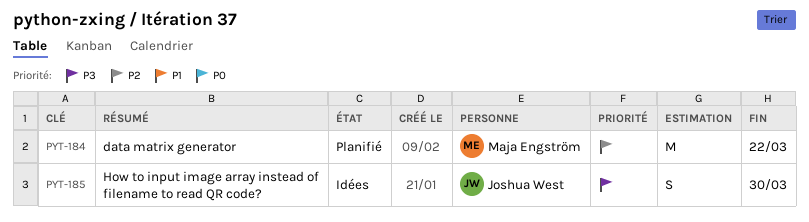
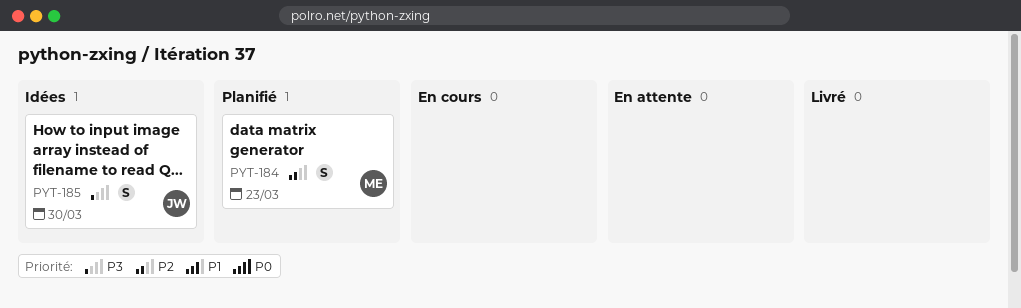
PYT-184, estimate: M -> S
PYT-184, due: Mar 22 -> Mar 23

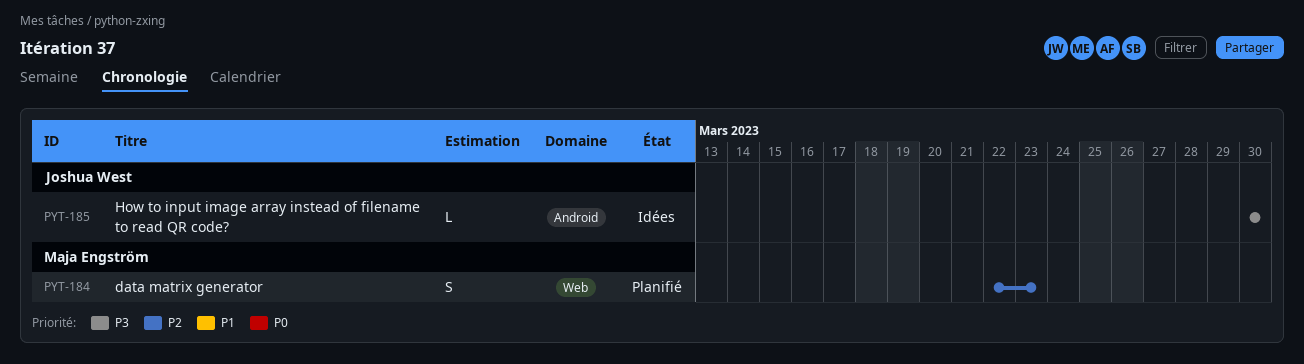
PYT-185, estimate: S -> L

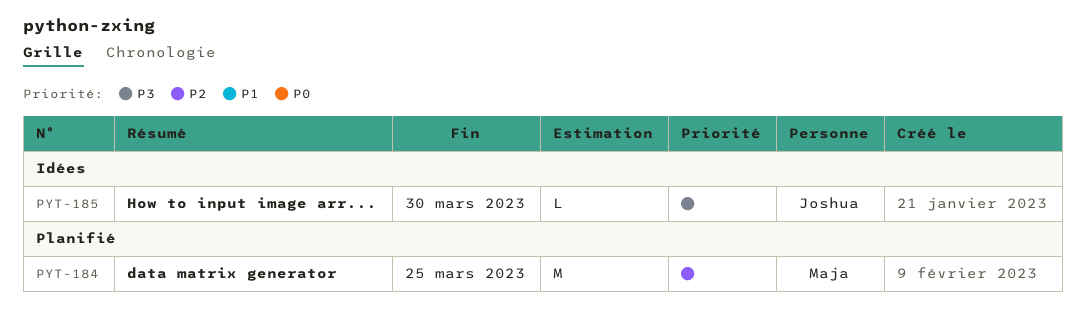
PYT-184, estimate: S -> M
PYT-184, due: Mar 23 -> Mar 25

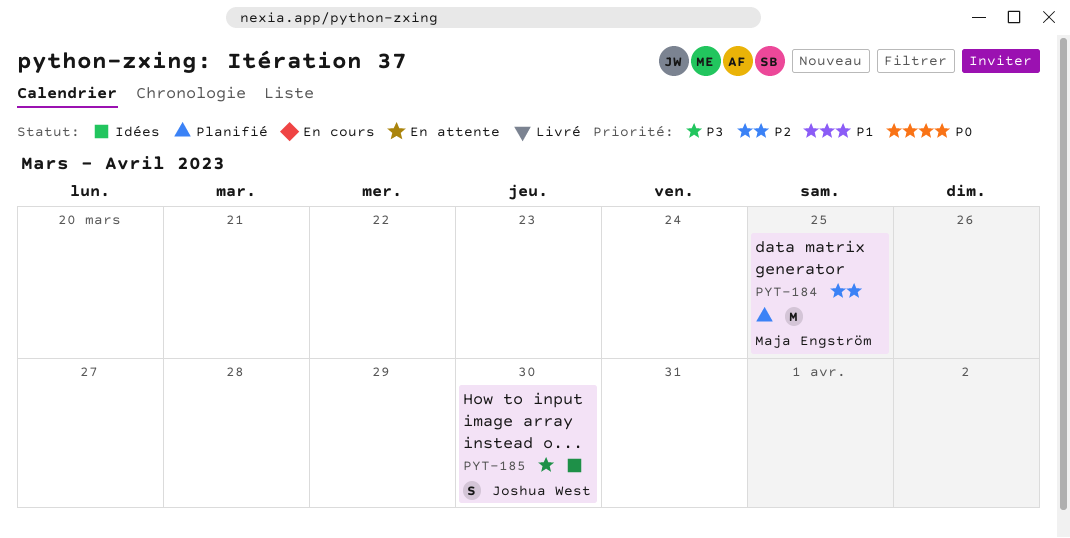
PYT-185, estimate: L -> S

